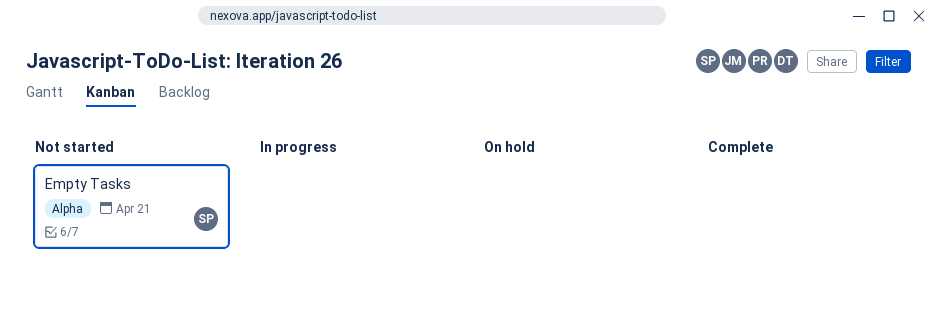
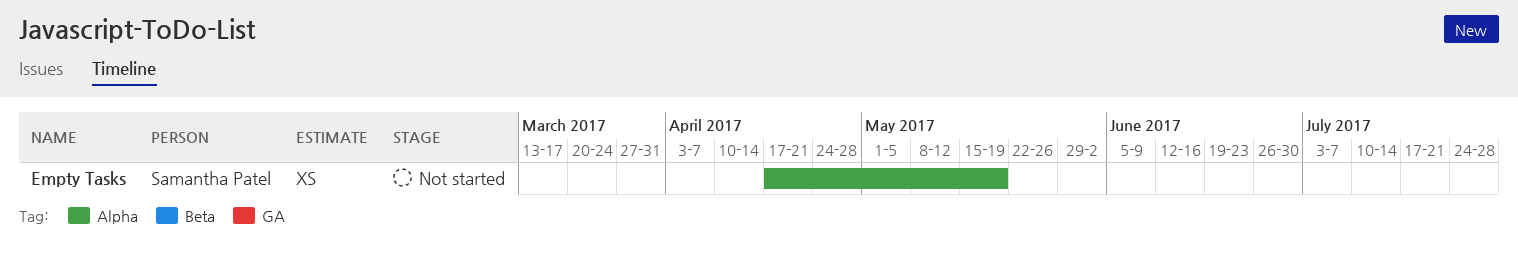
Empty Tasks, due: Apr 21 -> May 19

